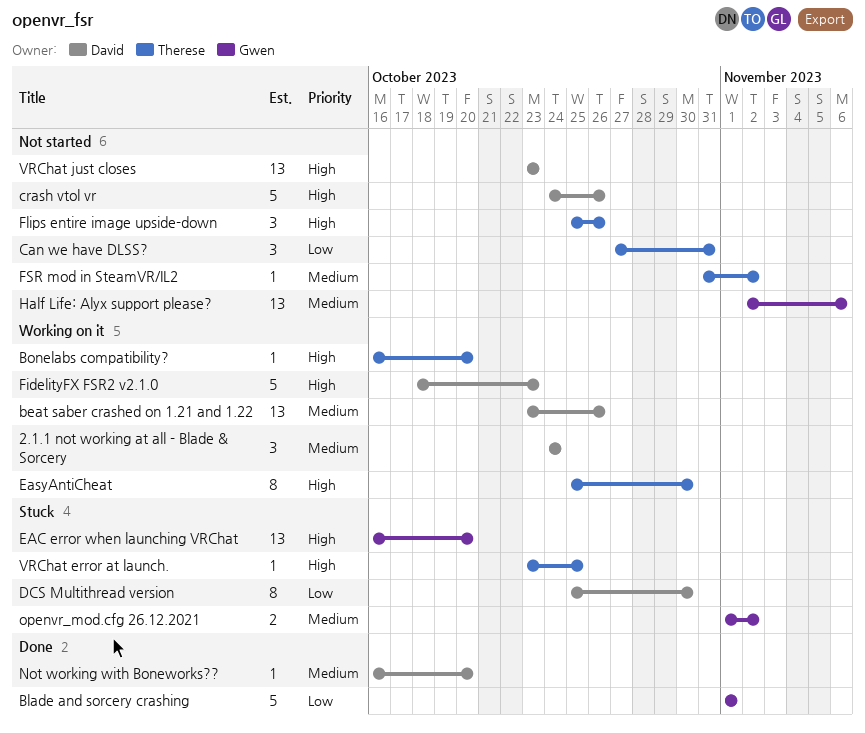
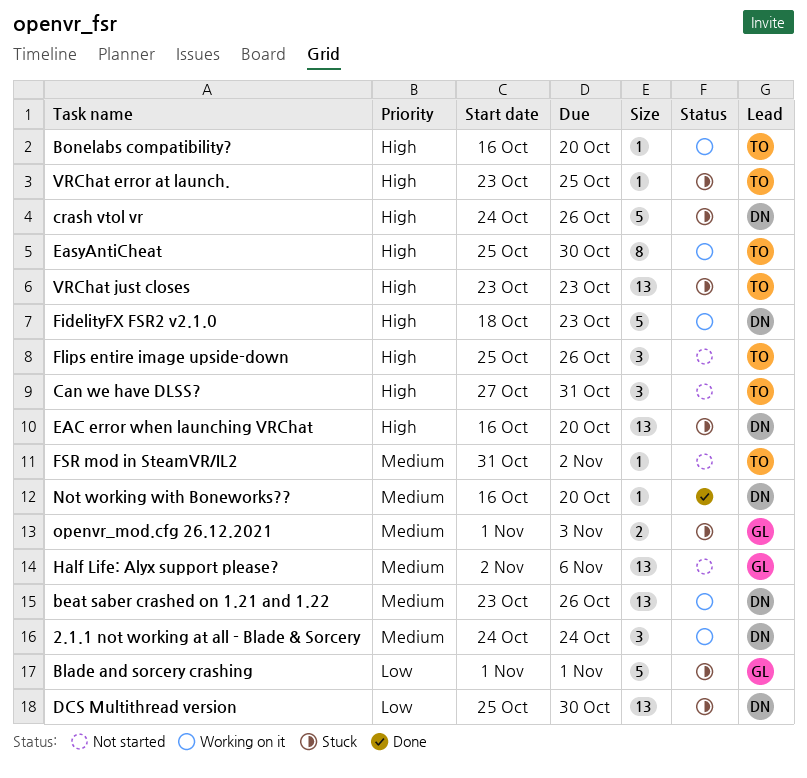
Blade and sorcery crashing, status: Done -> Stuck
Can we have DLSS?, priority: Low -> High
crash vtol vr, status: Not started -> Stuck
DCS Multithread version, estimate: 8 -> 13
EAC error when launching VRChat, owner: Gwen -> David
openvr_mod.cfg 26.12.2021, due: Nov 2 -> Nov 3
VRChat just closes, status: Not started -> Stuck
VRChat just closes, owner: David -> Therese

